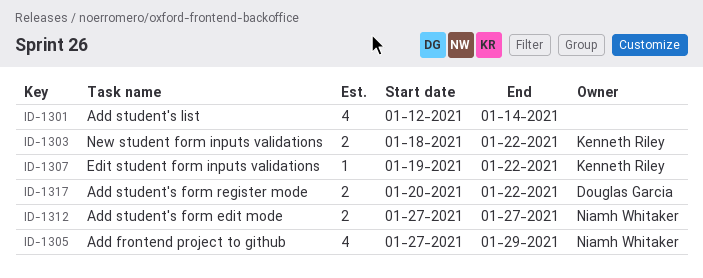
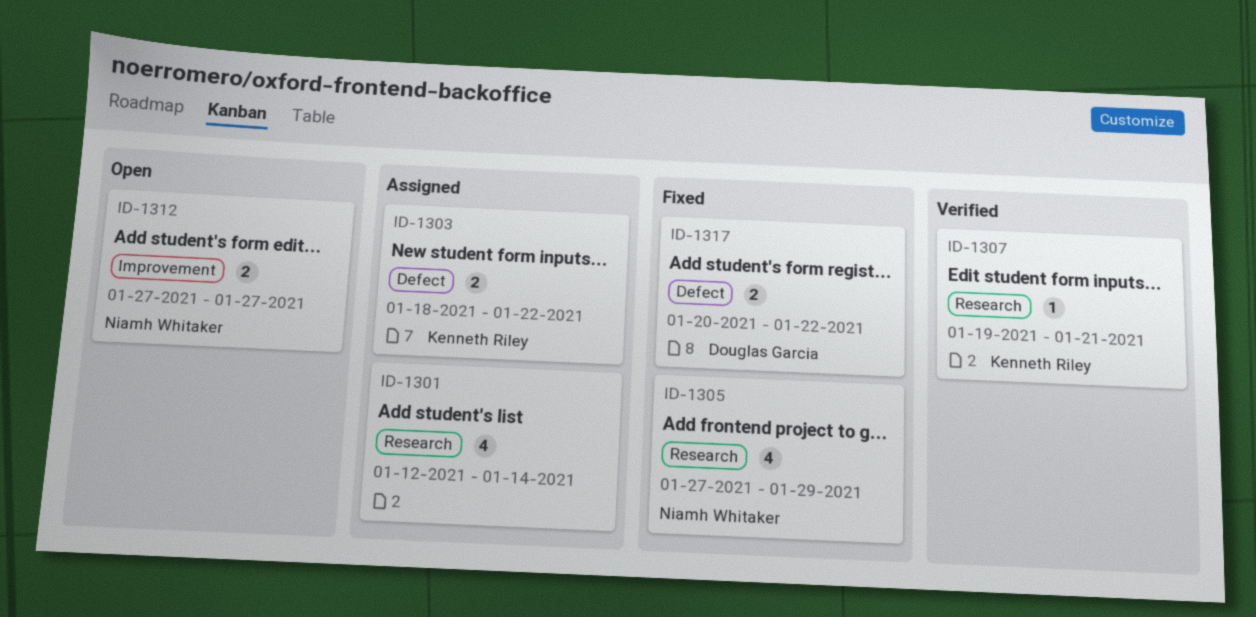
ID-1307, due: Jan 22 -> Jan 21

